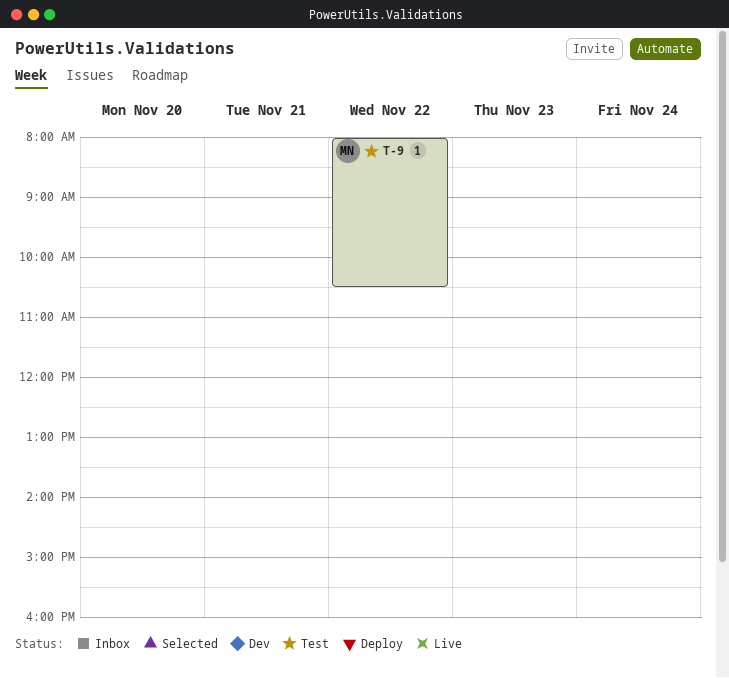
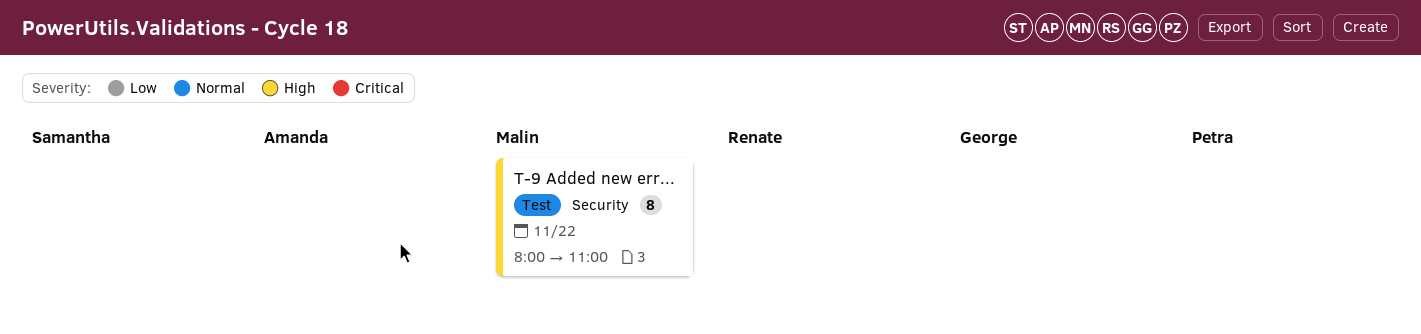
T-9, estimate: 1 -> 8
T-9, ends: 10:30 -> 11:00

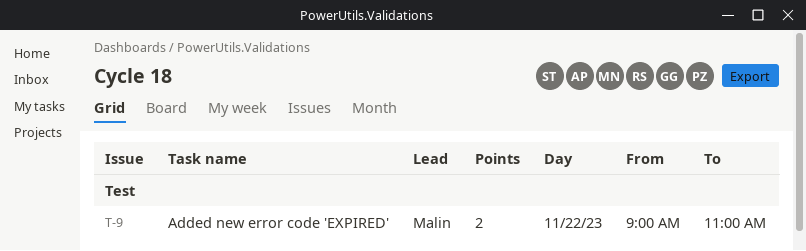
T-9, estimate: 8 -> 2
T-9, begins: 08:00 -> 09:00

